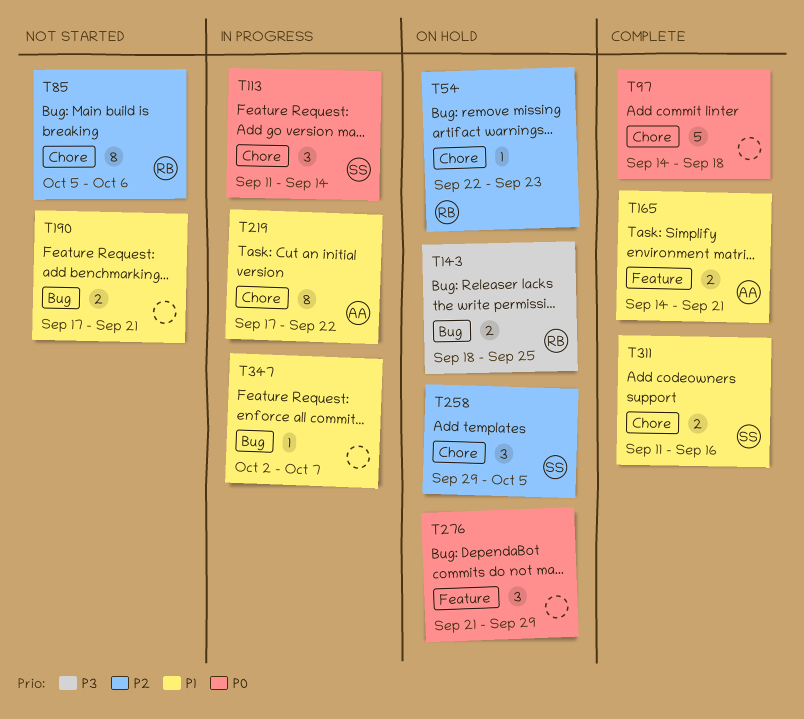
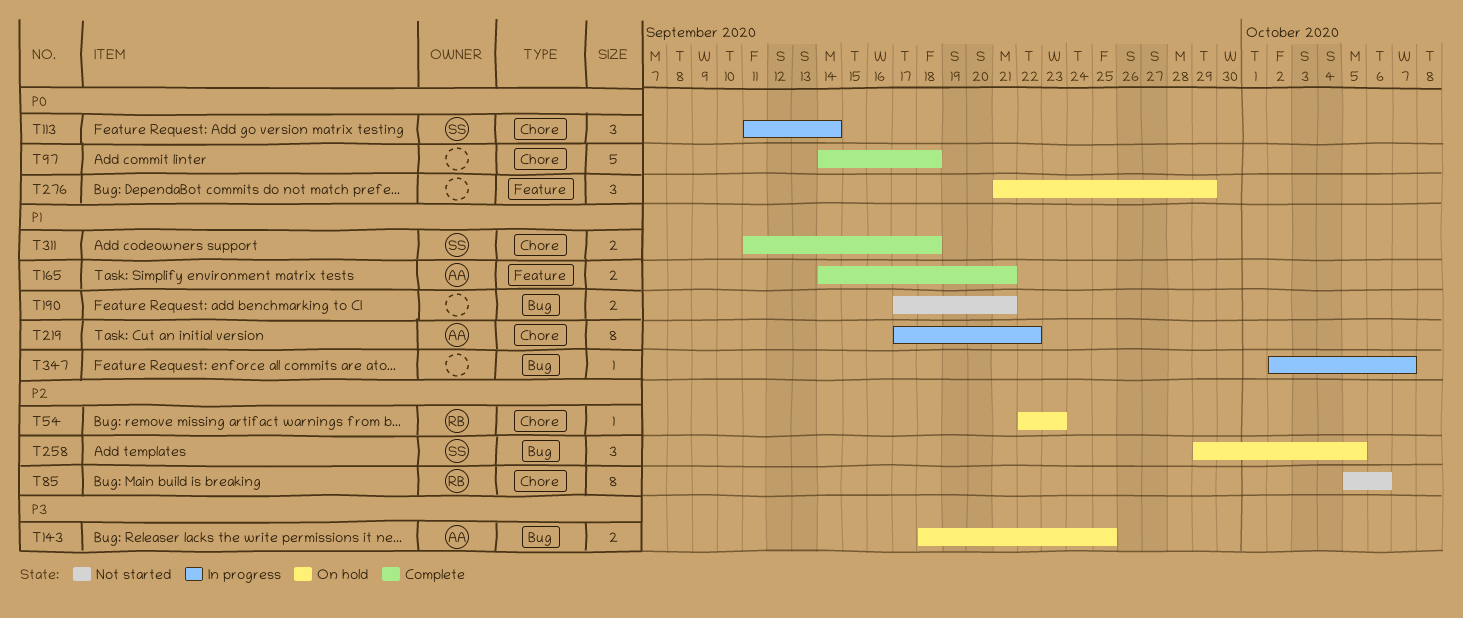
T143, owner: RB -> AA
T258, label: Chore -> Bug
T311, due: Sep 16 -> Sep 18

